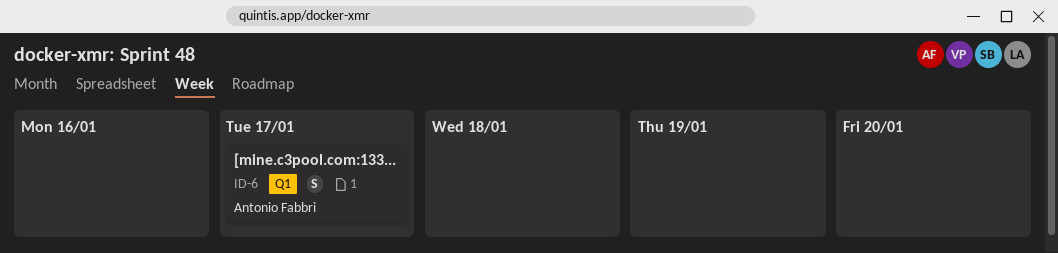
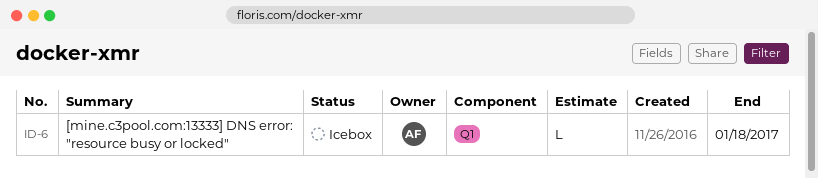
ID-6, estimate: S -> L
ID-6, due: Jan 17 -> Jan 18

